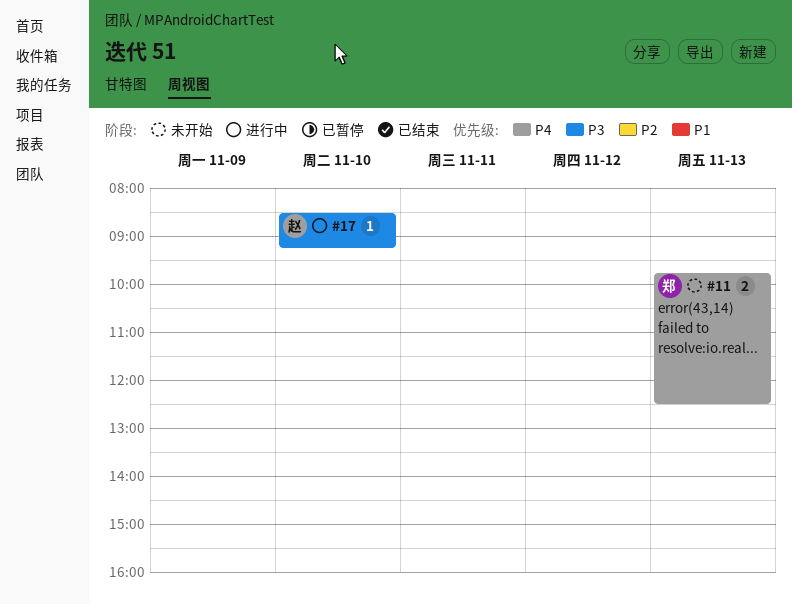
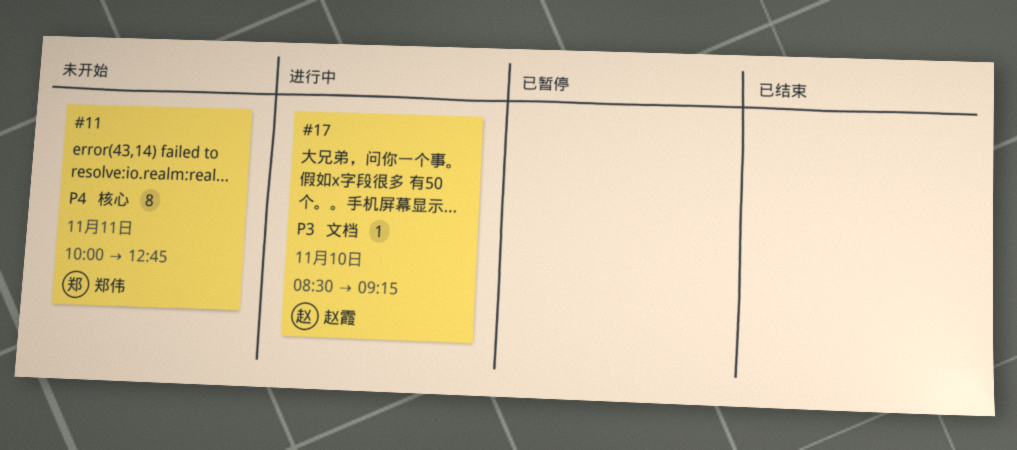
#11, estimate: 2 -> 8
#11, day: Nov 13 -> Nov 11
#11, begins: 09:45 -> 10:00
#11, ends: 12:30 -> 12:45

